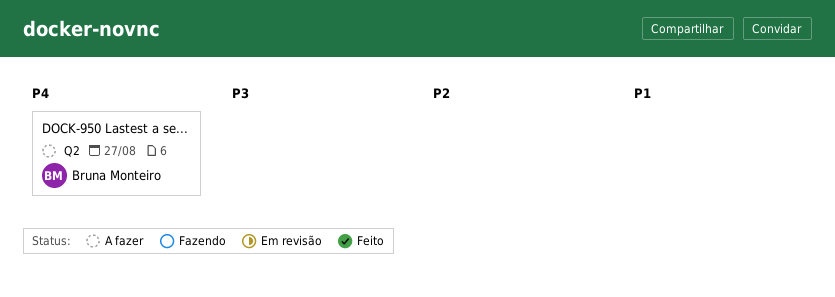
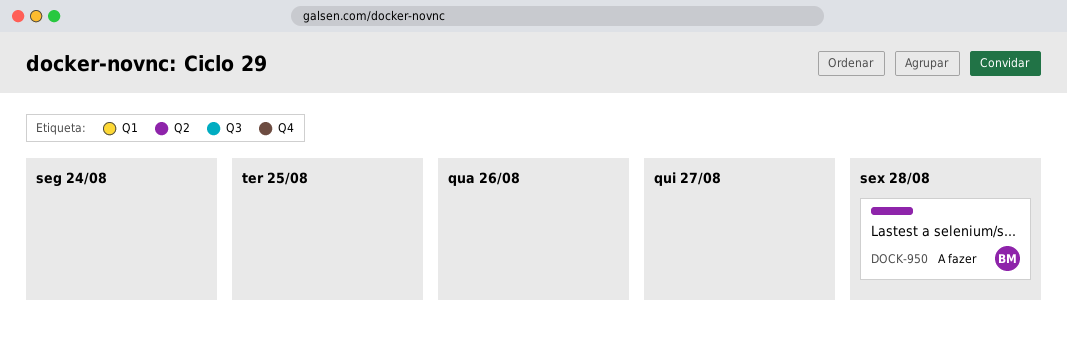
DOCK-950, due: Aug 27 -> Aug 28

